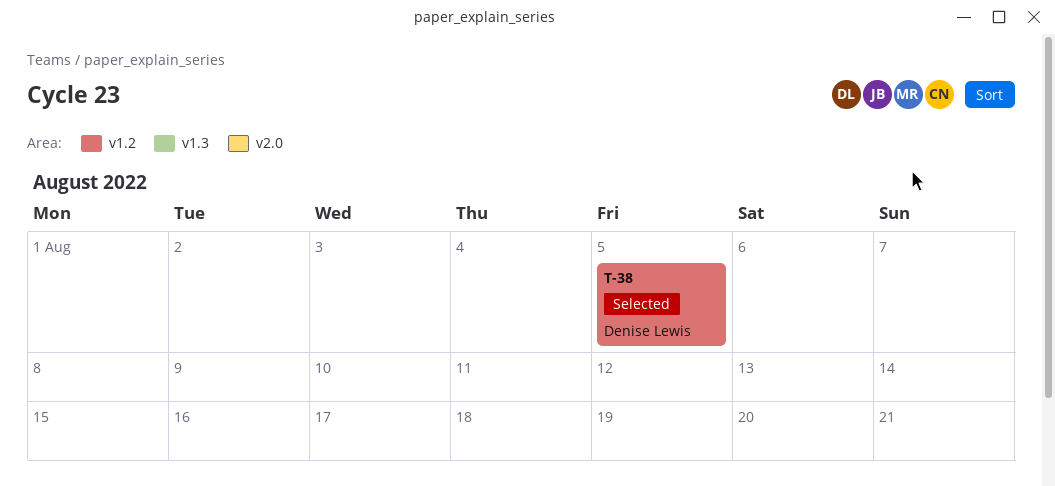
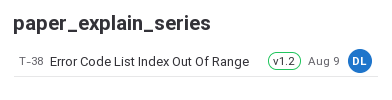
T-38, due: Aug 5 -> Aug 9

